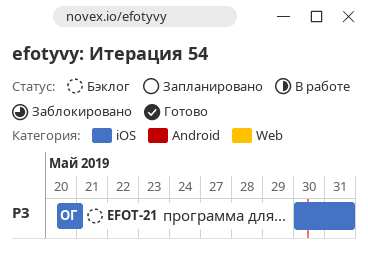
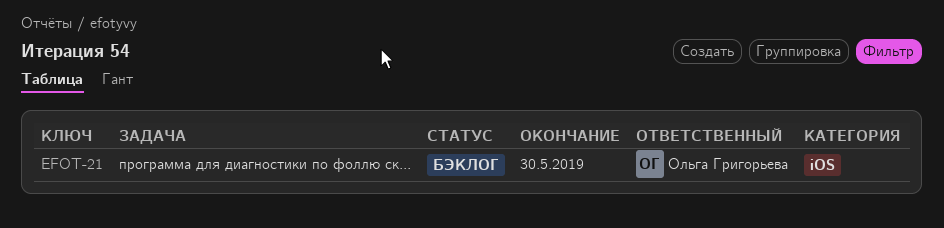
EFOT-21, due: May 31 -> May 30

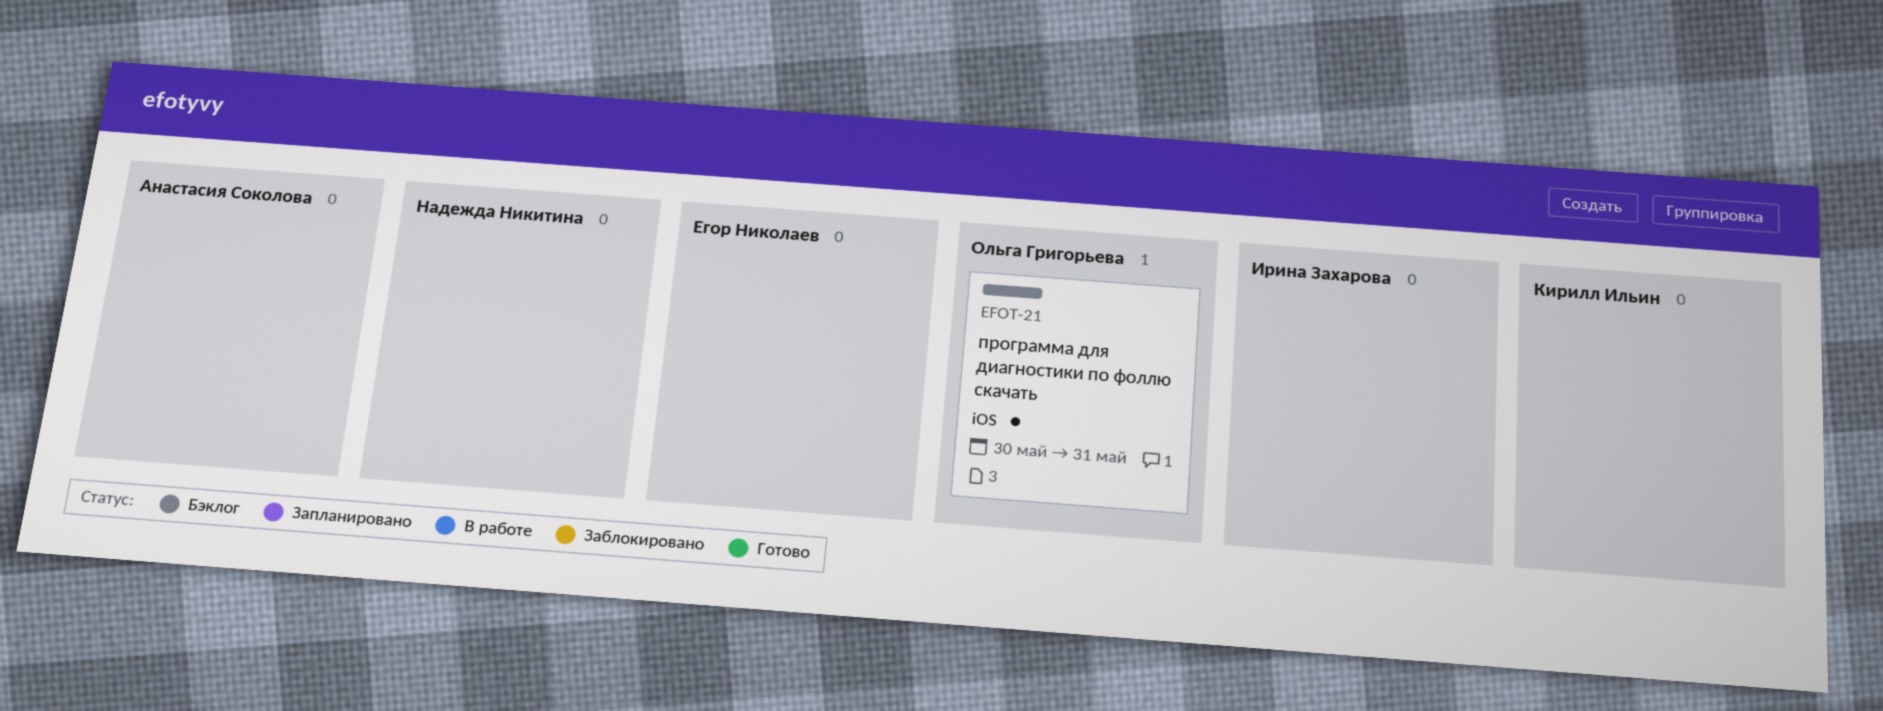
EFOT-21, due: May 30 -> May 31

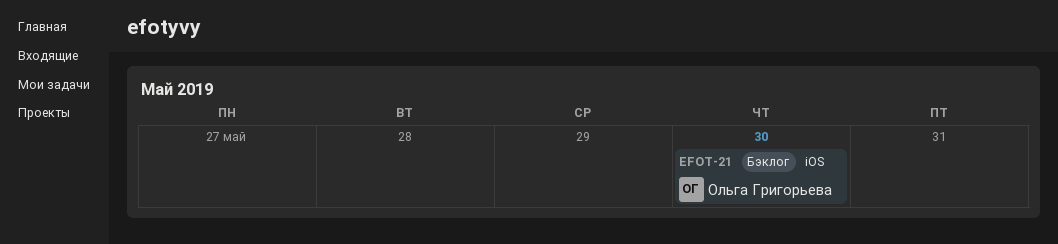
EFOT-21, due: May 31 -> May 30

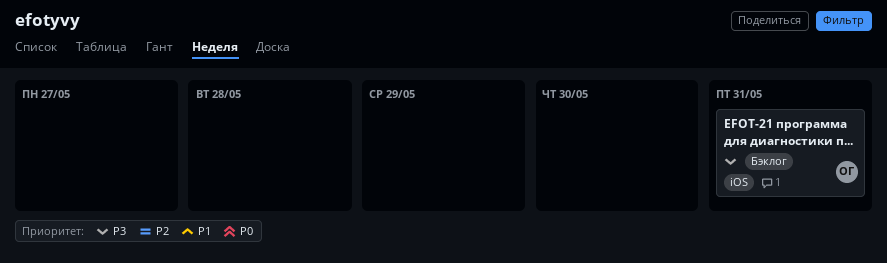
EFOT-21, due: May 30 -> May 31

